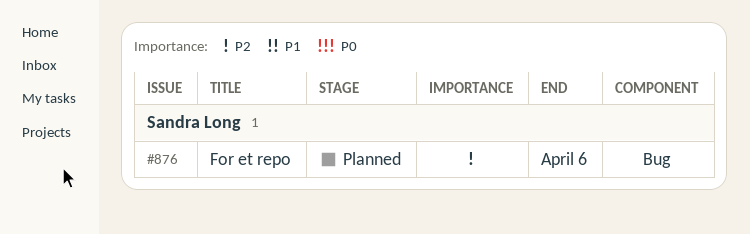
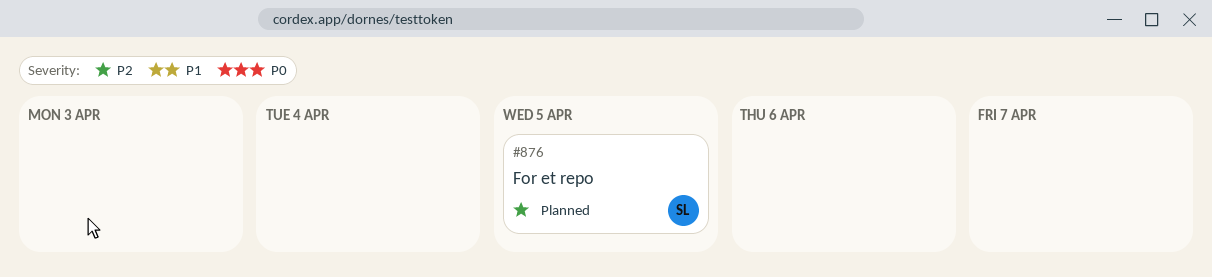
#876, due: Apr 6 -> Apr 5

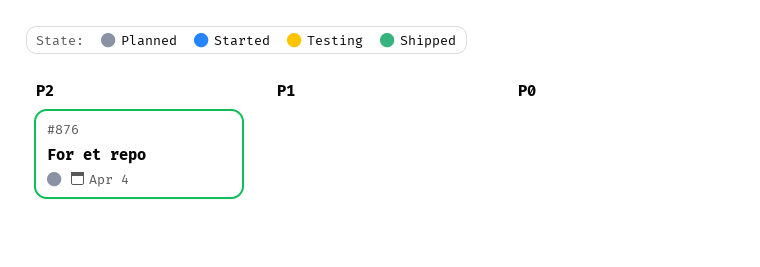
#876, due: Apr 5 -> Apr 4

